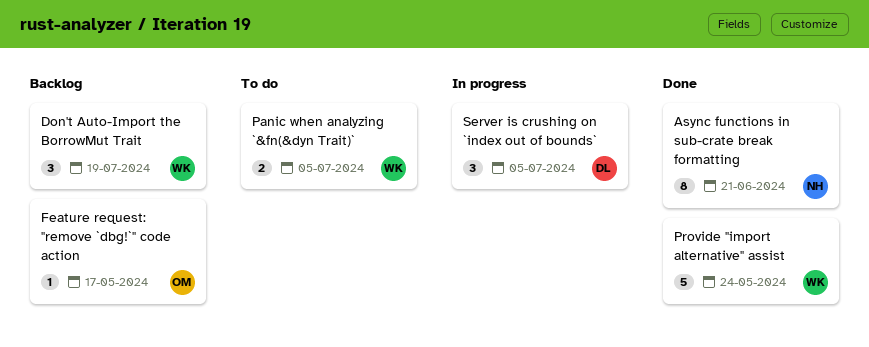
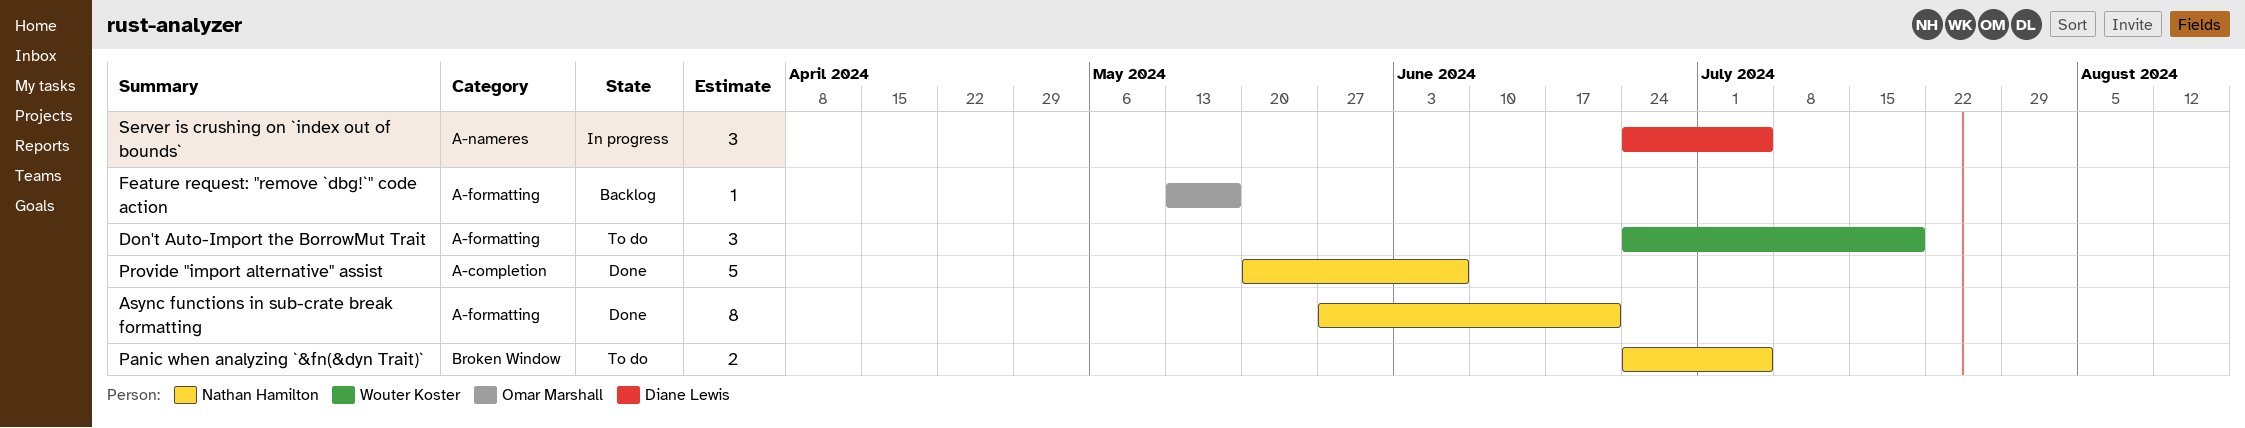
Don't Auto-Import the BorrowMut Trait, status: Backlog -> To do
Panic when analyzing `&fn(&dyn Trait)`, owner: Wouter Koster -> Nathan Hamilton
Provide "import alternative" assist, owner: Wouter Koster -> Nathan Hamilton
Provide "import alternative" assist, due: May 24 -> Jun 7

